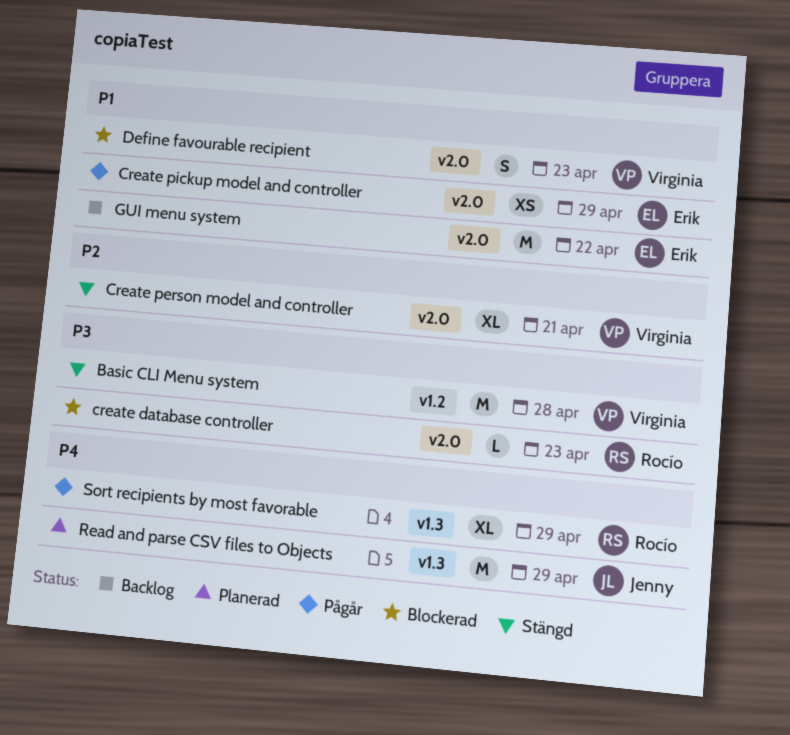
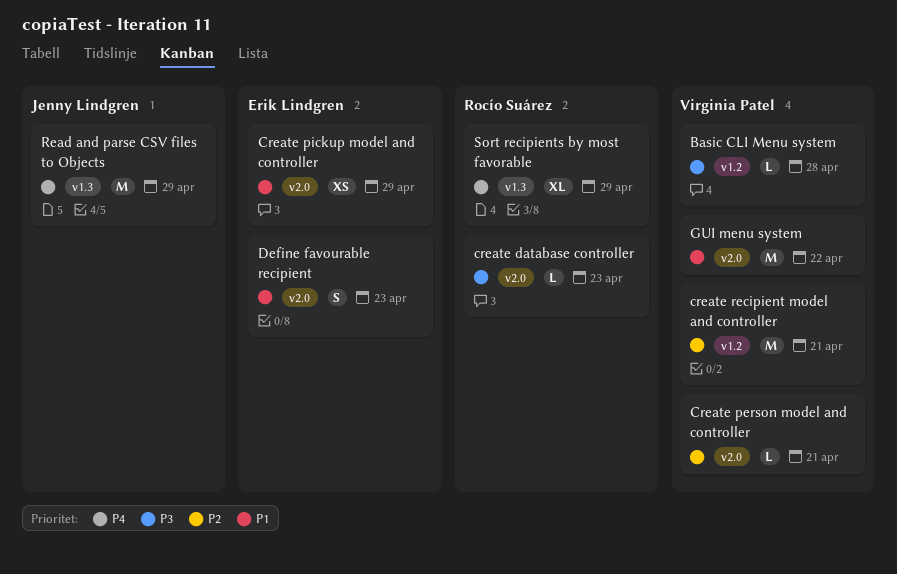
Basic CLI Menu system, estimate: M -> L
Create person model and controller, estimate: XL -> L
create recipient model and controller: none -> present
Define favourable recipient, owner: Virginia Patel -> Erik Lindgren
GUI menu system, owner: Erik Lindgren -> Virginia Patel

